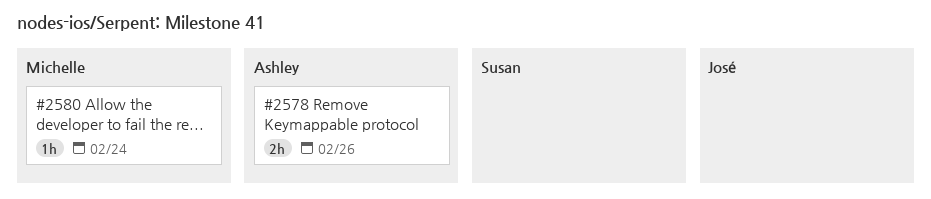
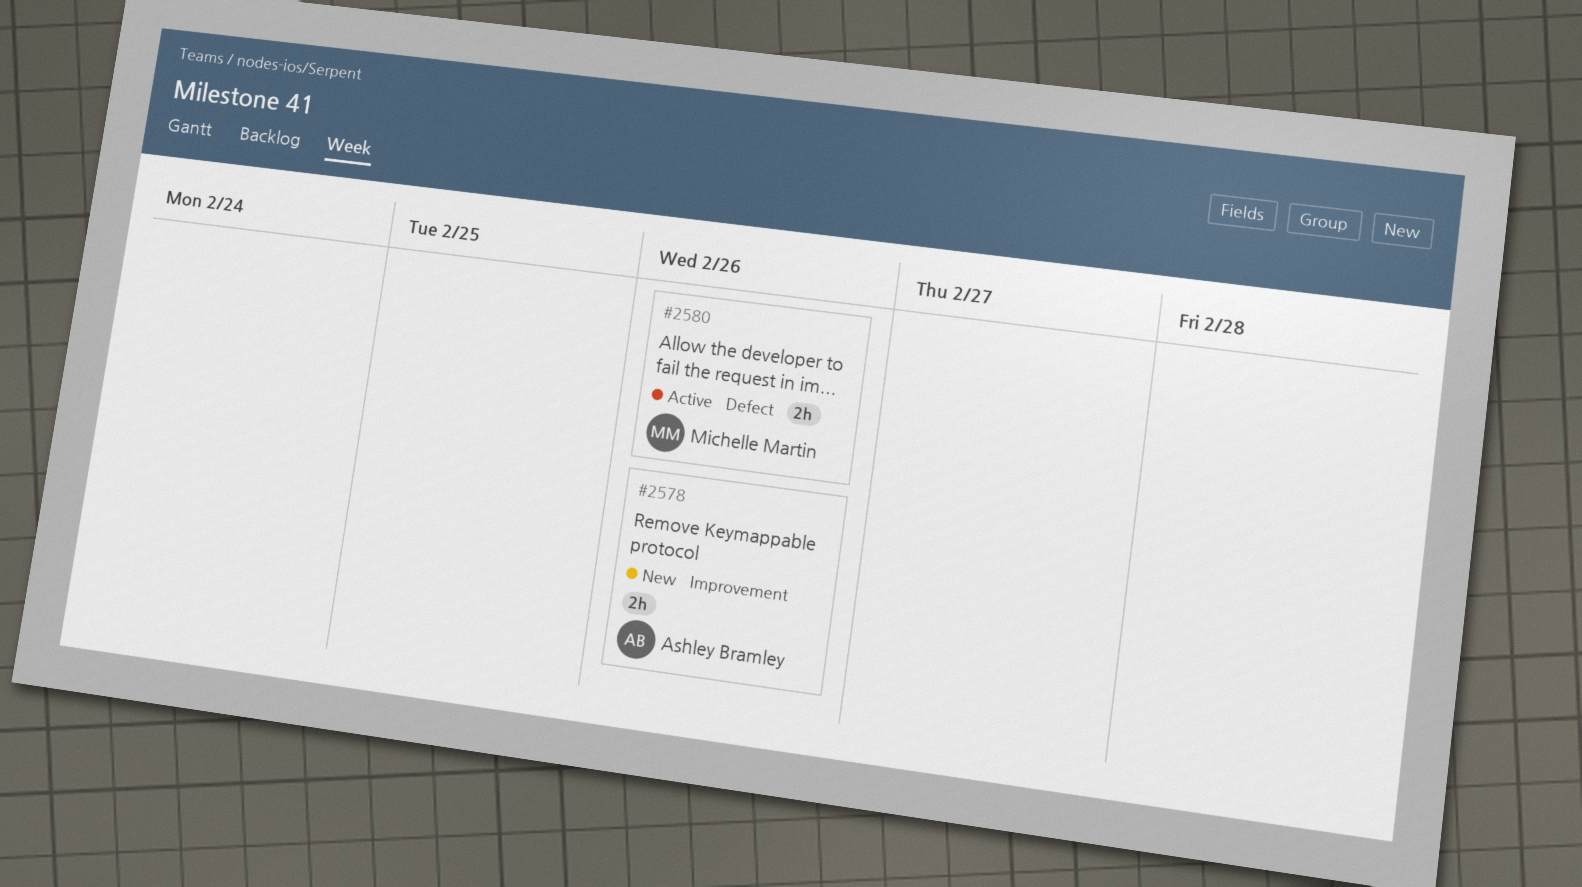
#2580, estimate: 1h -> 2h
#2580, due: Feb 24 -> Feb 26

